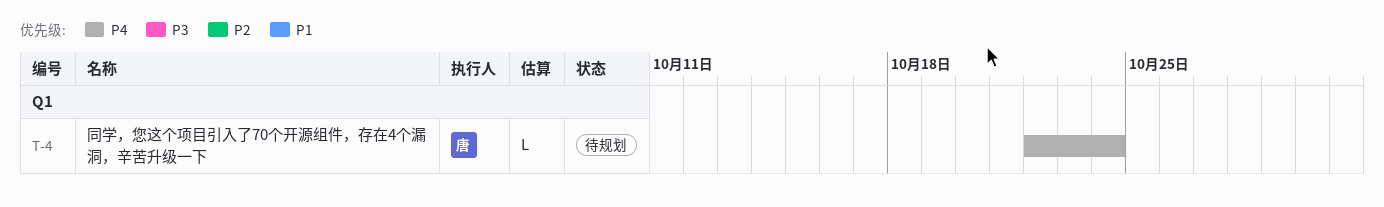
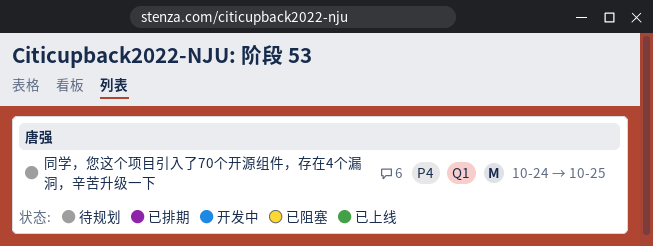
同学，您这个项目引入了70个开源组件，存在4个漏洞，辛苦升级一下, estimate: L -> M
同学，您这个项目引入了70个开源组件，存在4个漏洞，辛苦升级一下, start: Oct 22 -> Oct 24
同学，您这个项目引入了70个开源组件，存在4个漏洞，辛苦升级一下, due: Oct 24 -> Oct 25

